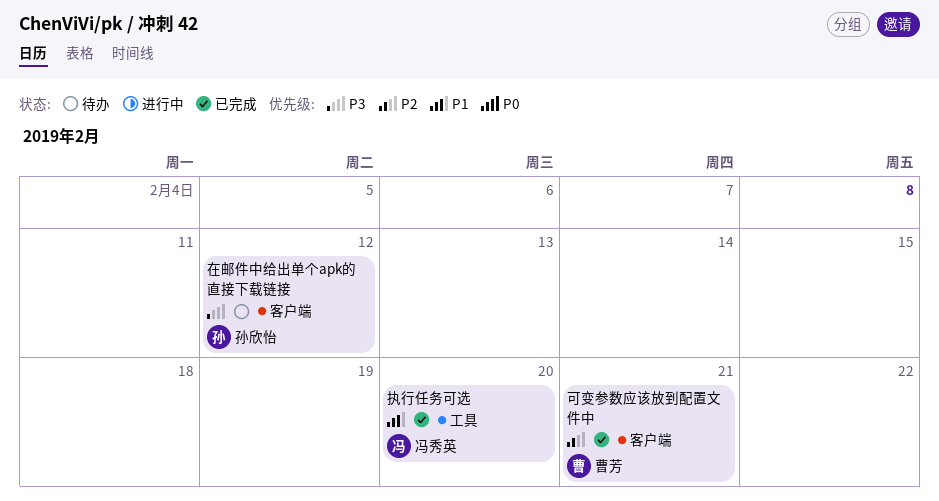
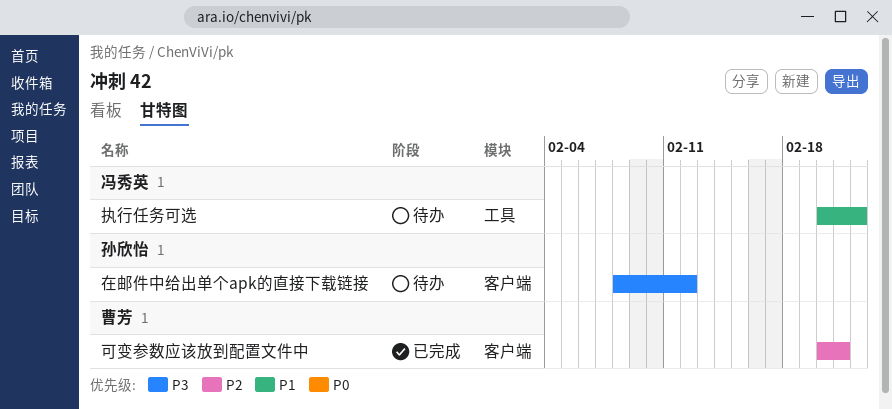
执行任务可选, status: 已完成 -> 待办
执行任务可选, due: Feb 20 -> Feb 22

